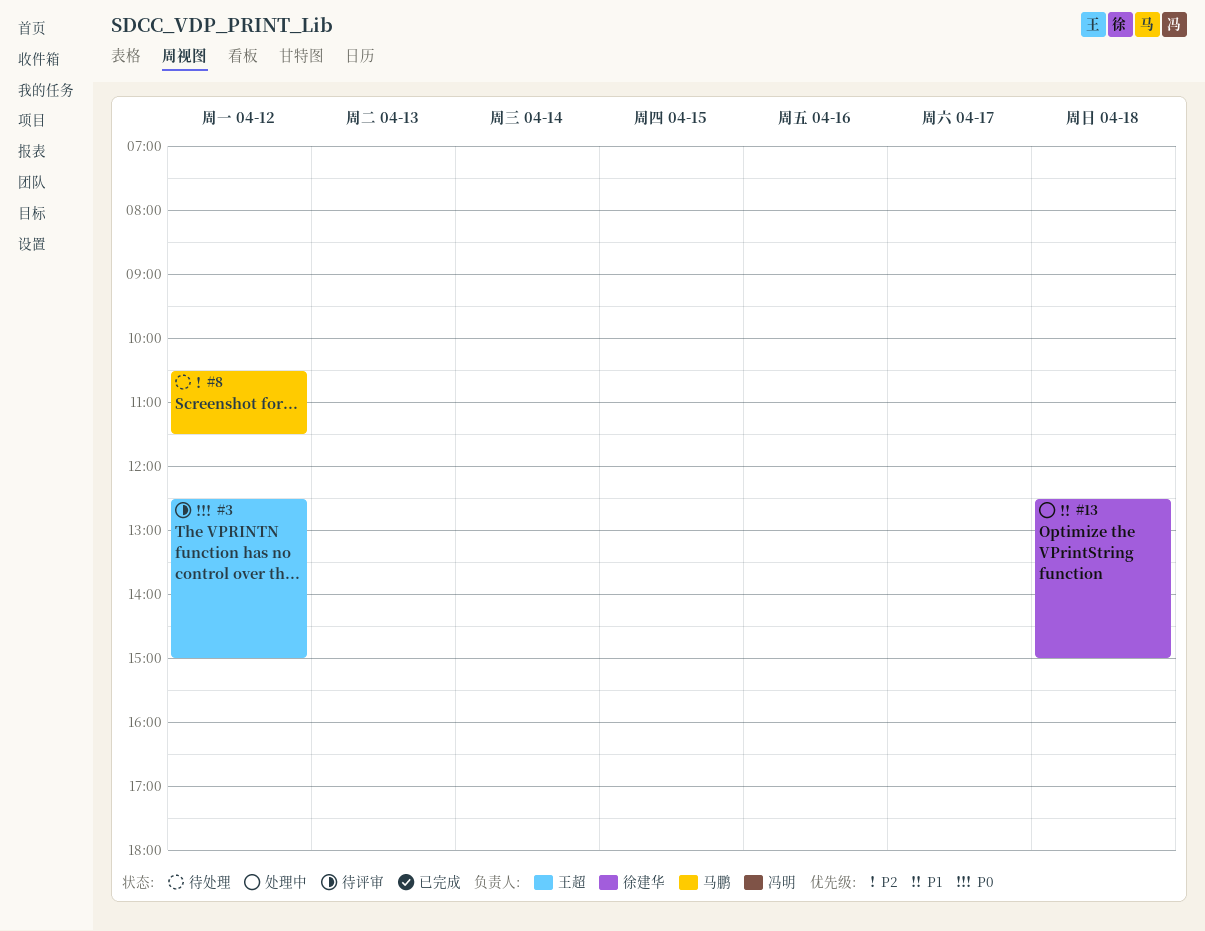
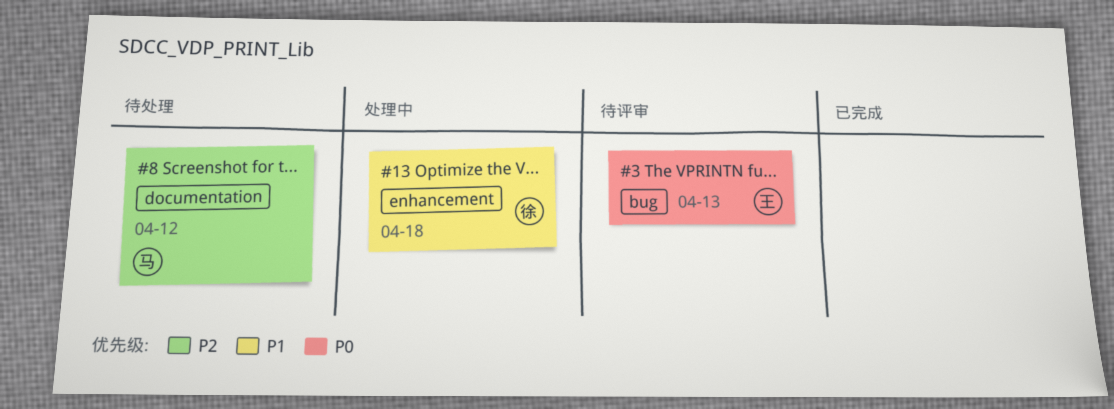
#3, day: Apr 12 -> Apr 13

